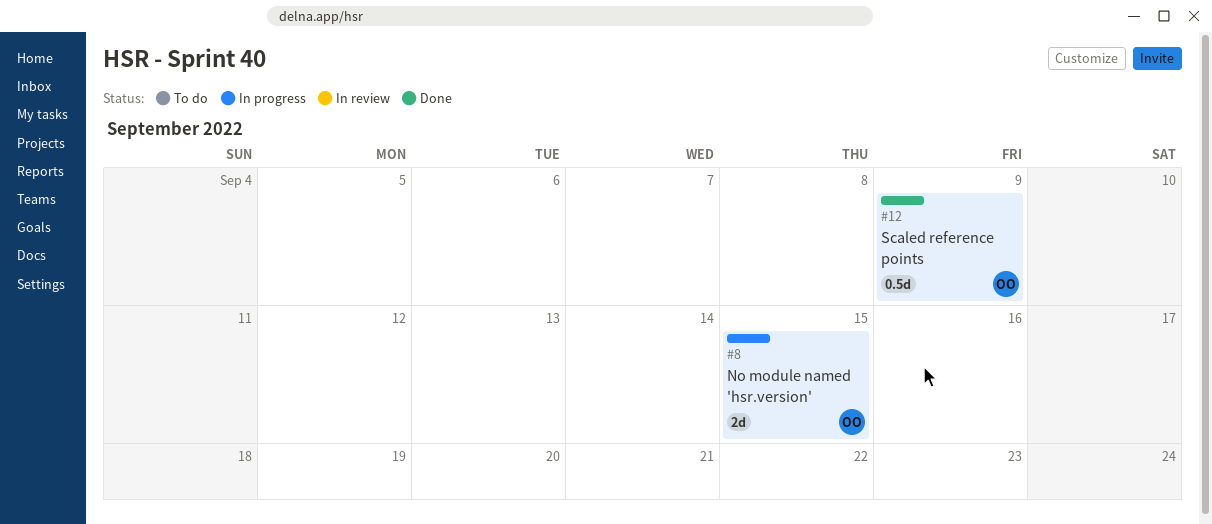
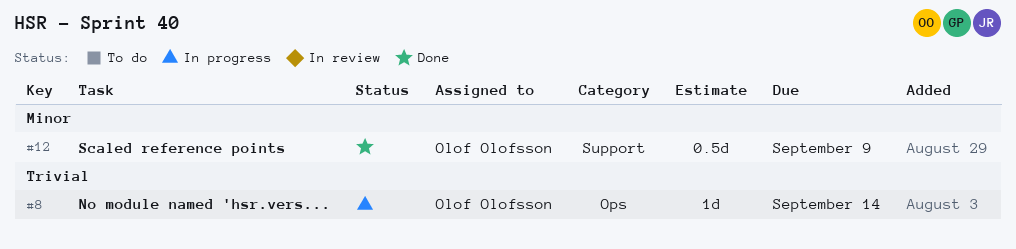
#8, estimate: 2d -> 1d
#8, due: Sep 15 -> Sep 14

